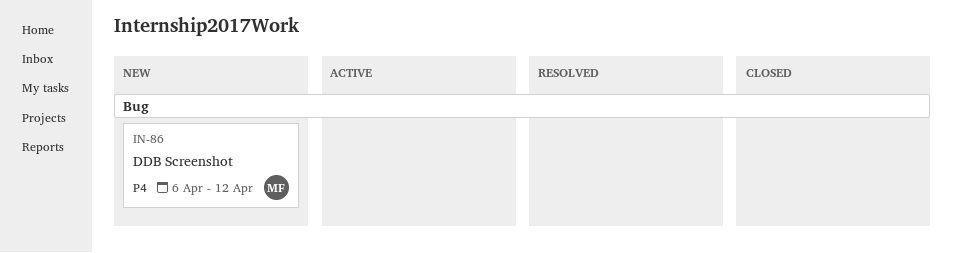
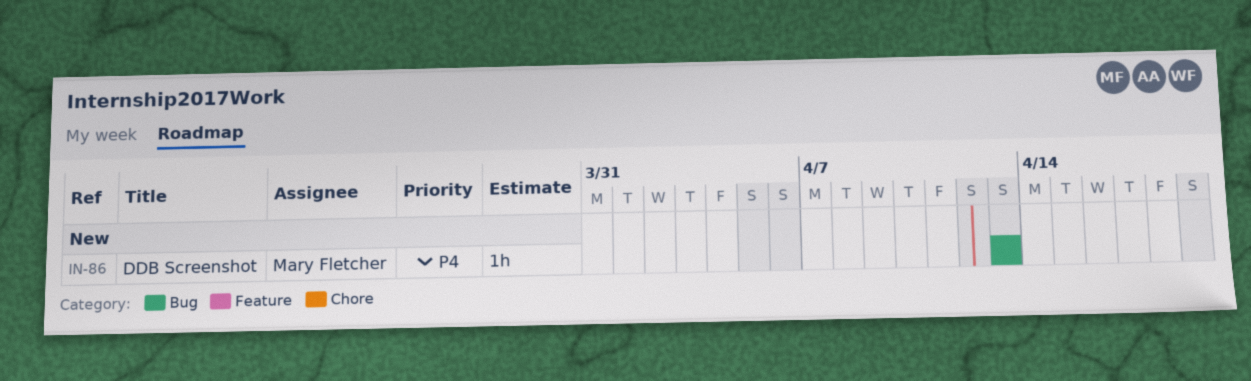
IN-86, start: Apr 6 -> Apr 13
IN-86, due: Apr 12 -> Apr 13

